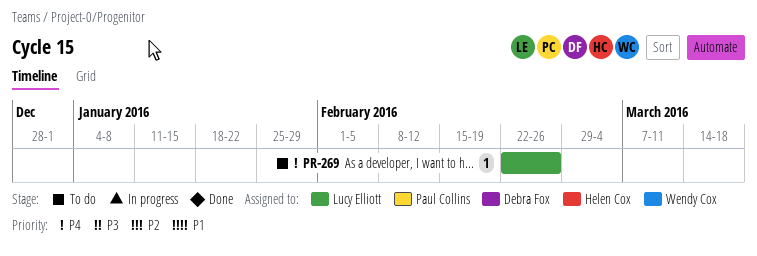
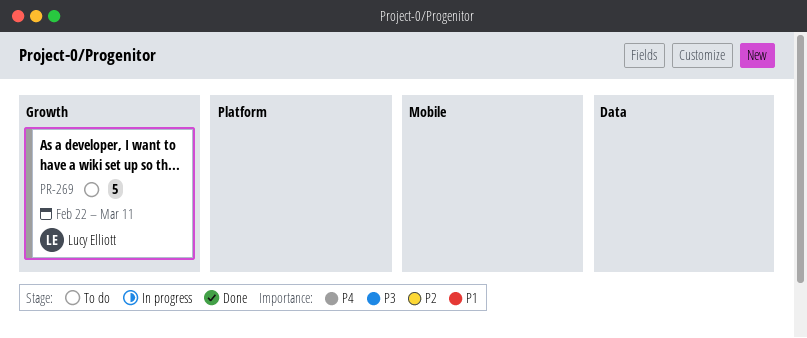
PR-269, estimate: 1 -> 5
PR-269, due: Feb 26 -> Mar 11

